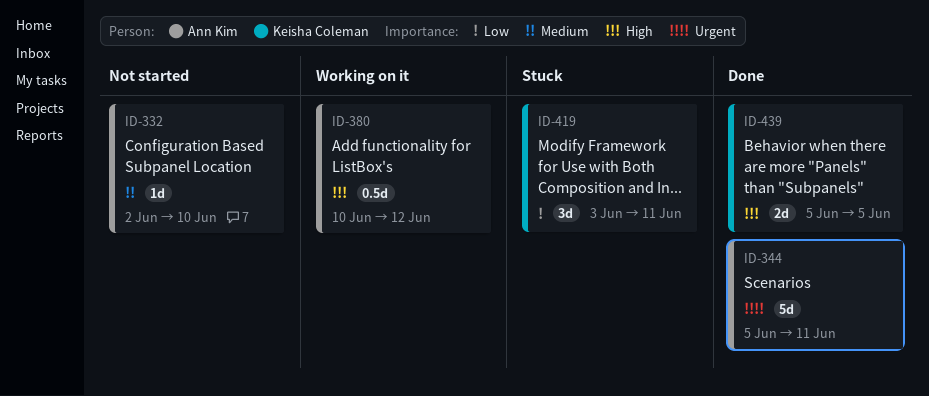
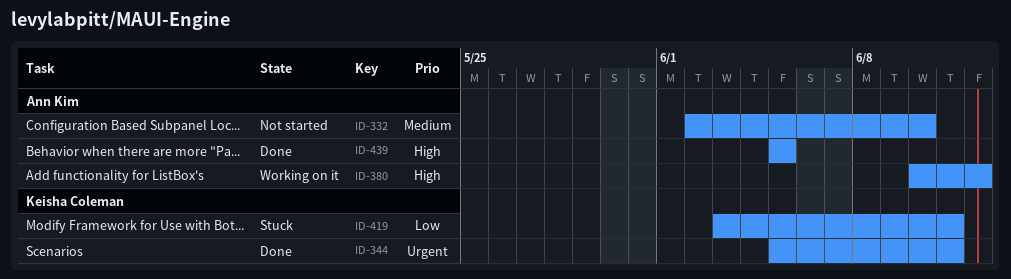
ID-344, owner: Ann Kim -> Keisha Coleman
ID-439, owner: Keisha Coleman -> Ann Kim

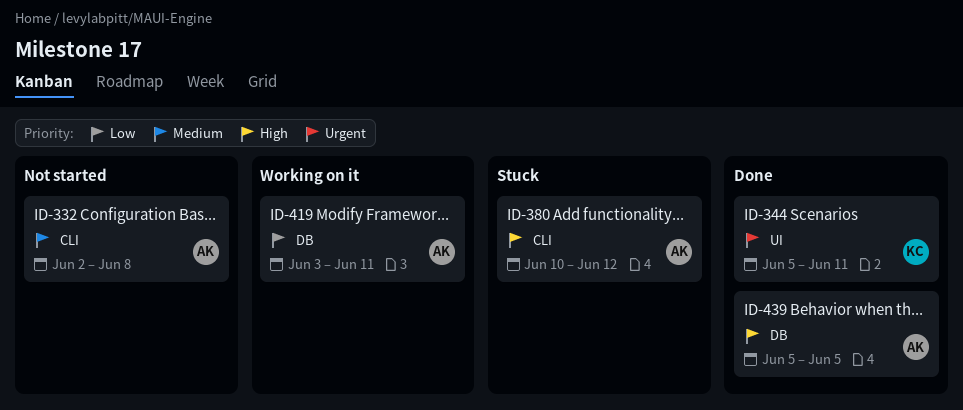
ID-332, due: Jun 10 -> Jun 8
ID-380, status: Working on it -> Stuck
ID-419, status: Stuck -> Working on it
ID-419, owner: Keisha Coleman -> Ann Kim

